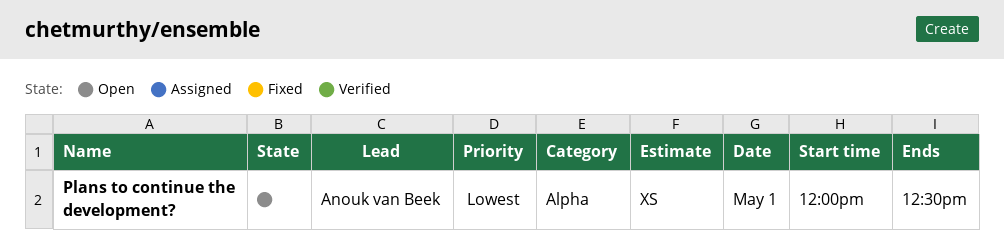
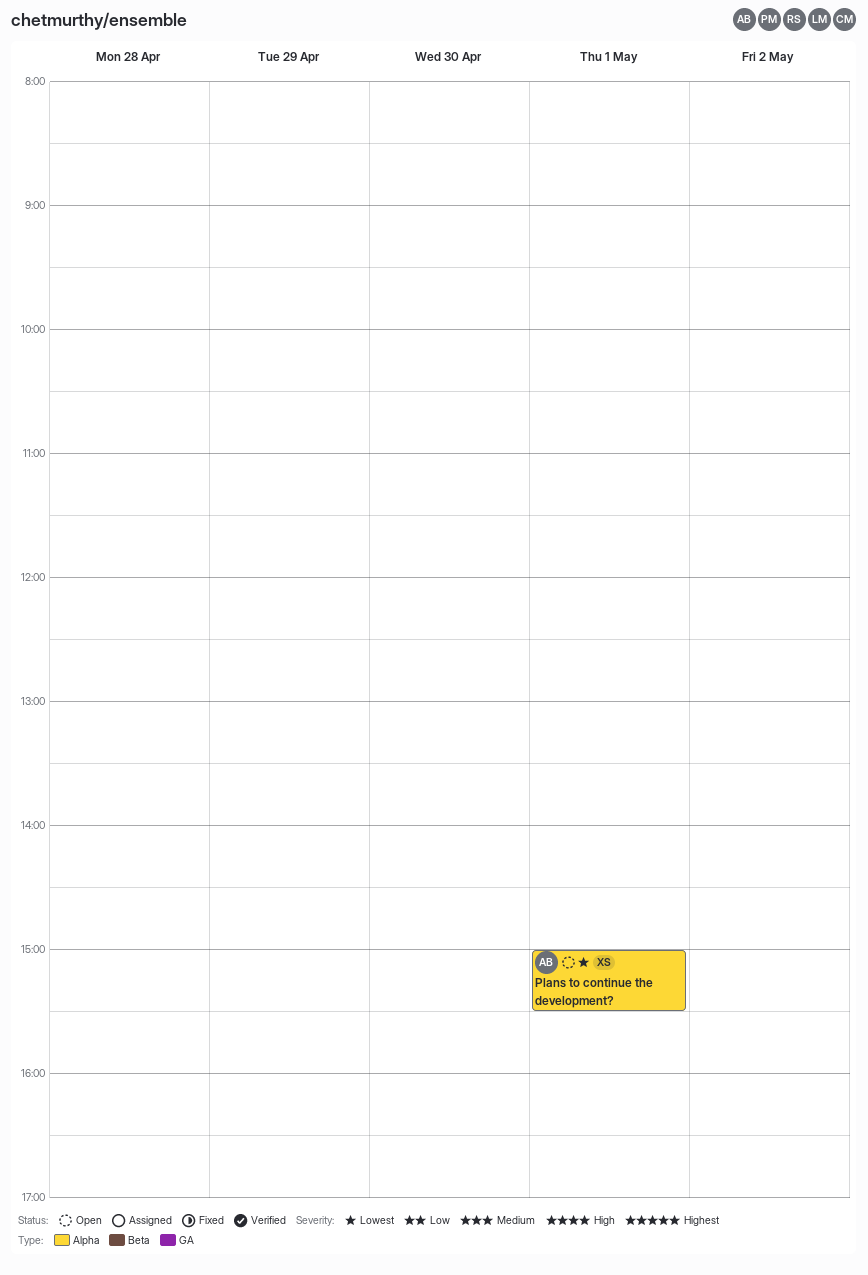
Plans to continue the development?, begins: 12:00 -> 15:00
Plans to continue the development?, ends: 12:30 -> 15:30

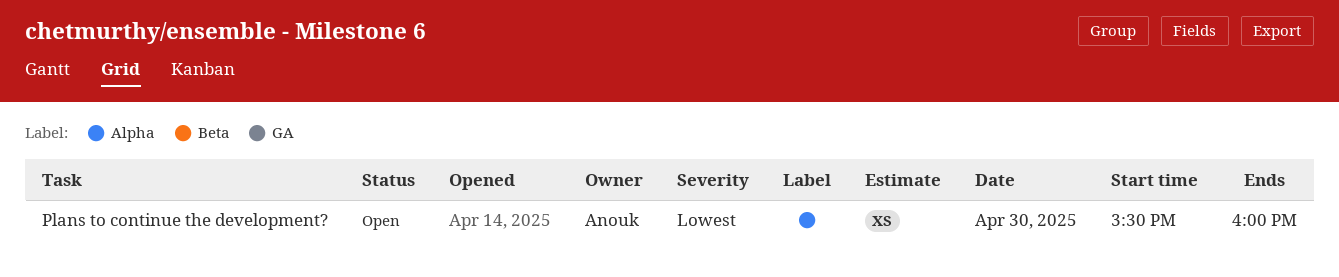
Plans to continue the development?, day: May 1 -> Apr 30
Plans to continue the development?, begins: 15:00 -> 15:30
Plans to continue the development?, ends: 15:30 -> 16:00

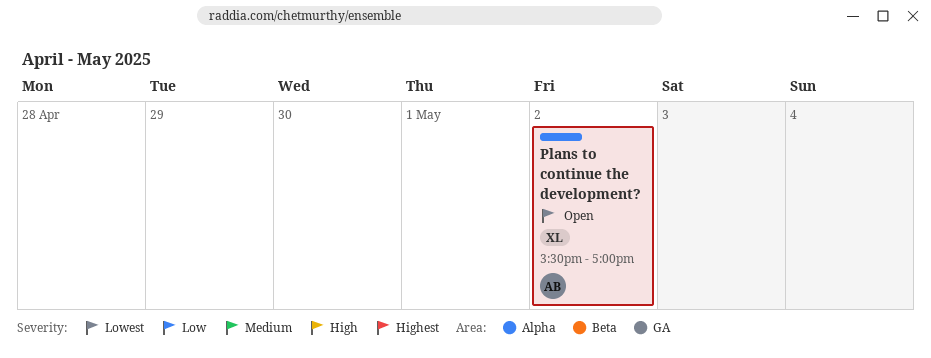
Plans to continue the development?, estimate: XS -> XL
Plans to continue the development?, day: Apr 30 -> May 2
Plans to continue the development?, ends: 16:00 -> 17:00

